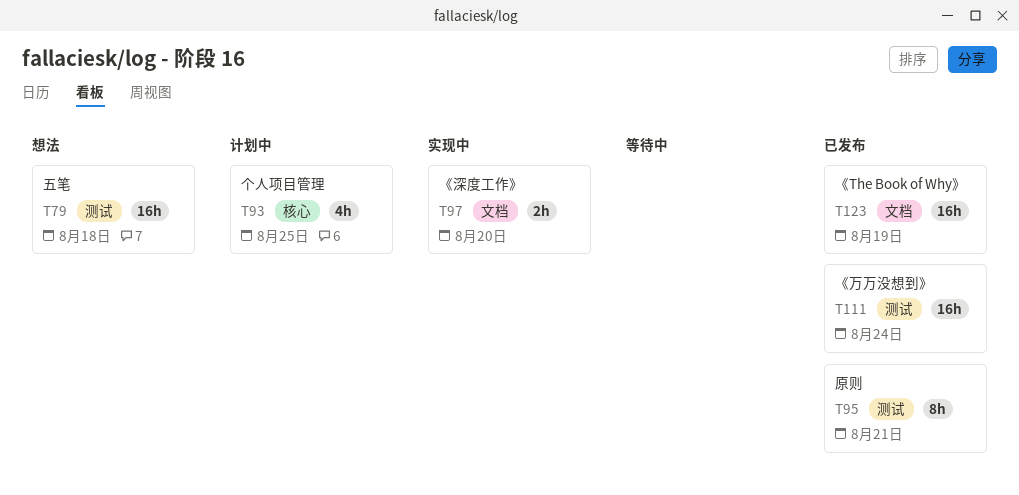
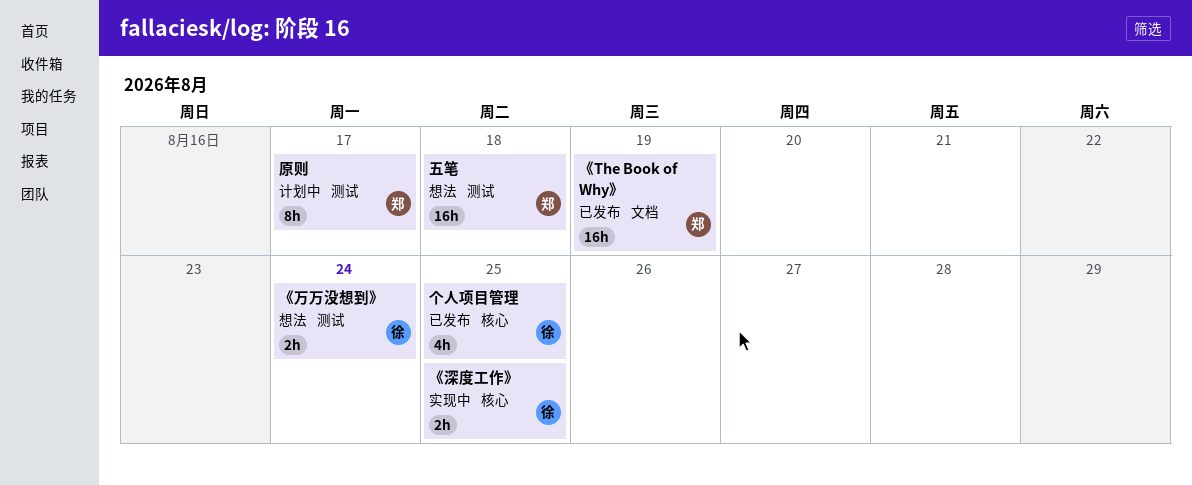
《万万没想到》, status: 已发布 -> 想法
《万万没想到》, estimate: 16h -> 2h
《深度工作》, label: 文档 -> 核心
《深度工作》, due: Aug 20 -> Aug 25
个人项目管理, status: 计划中 -> 已发布
原则, status: 已发布 -> 计划中
原则, due: Aug 21 -> Aug 17

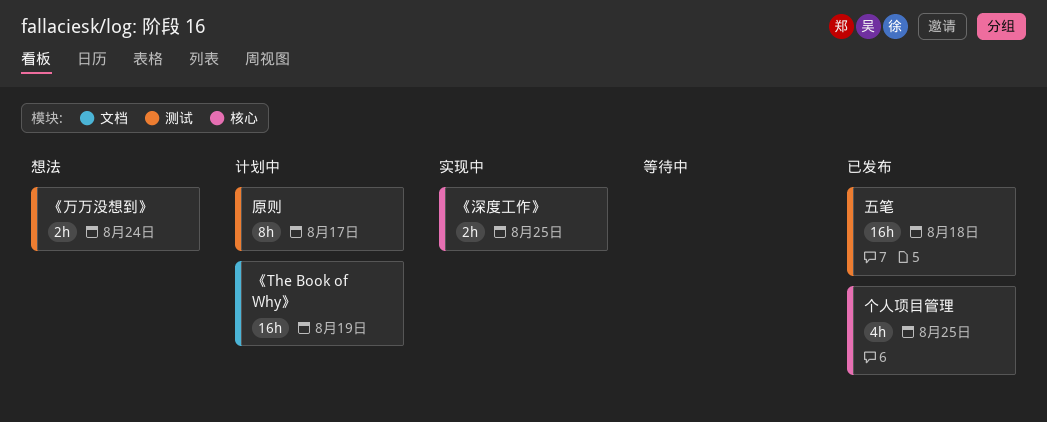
《The Book of Why》, status: 已发布 -> 计划中
五笔, status: 想法 -> 已发布

